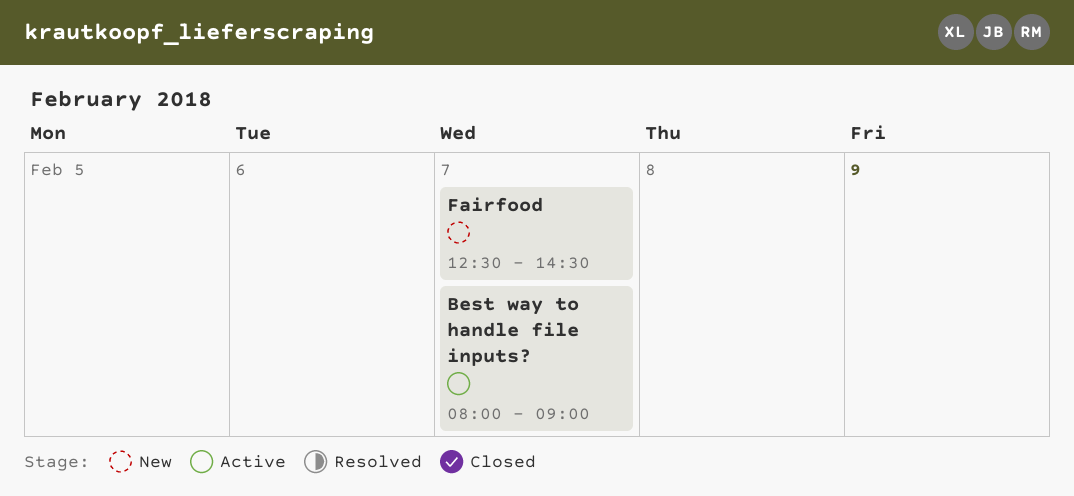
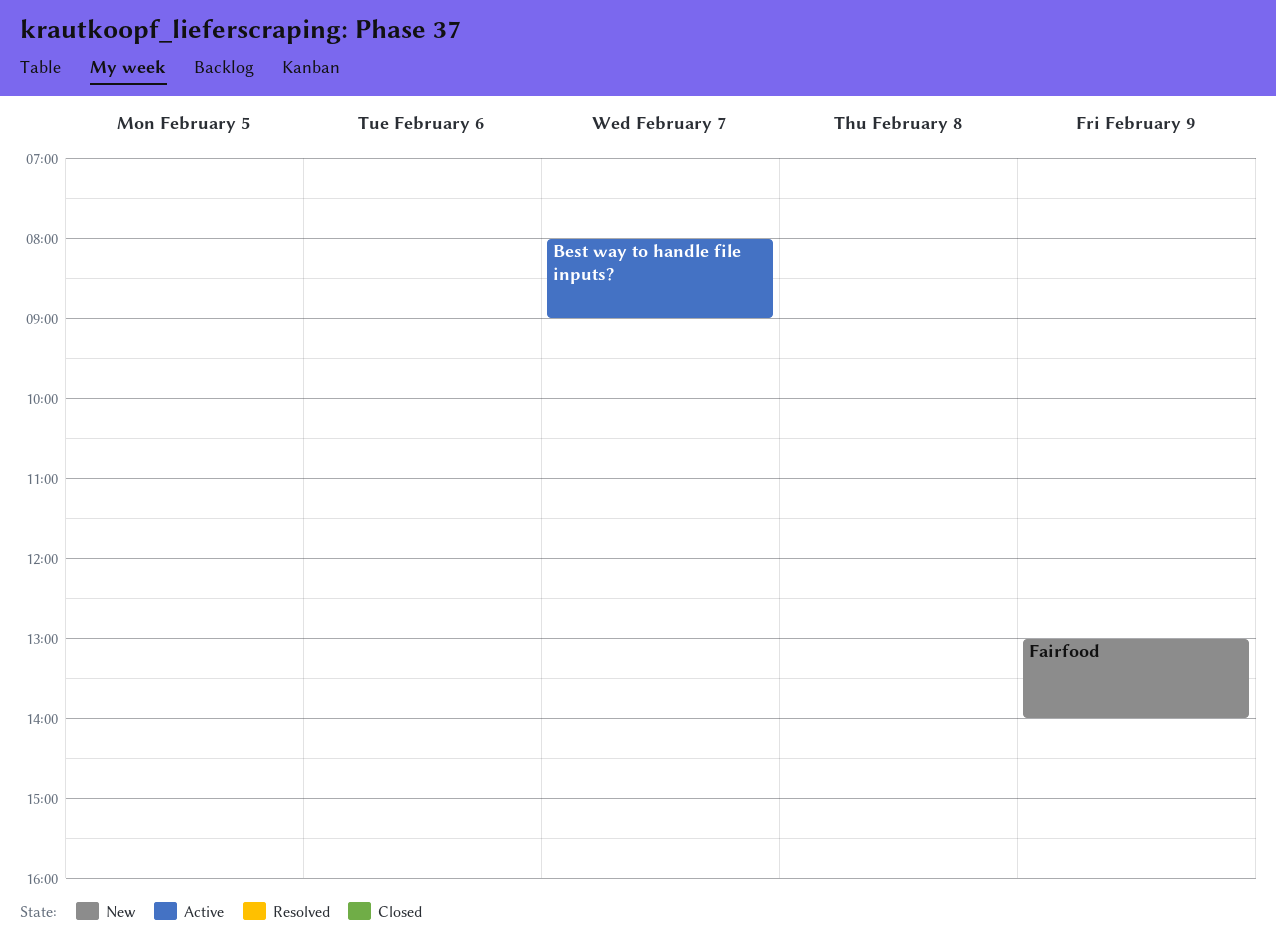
Fairfood, day: Feb 7 -> Feb 9
Fairfood, begins: 12:30 -> 13:00
Fairfood, ends: 14:30 -> 14:00

